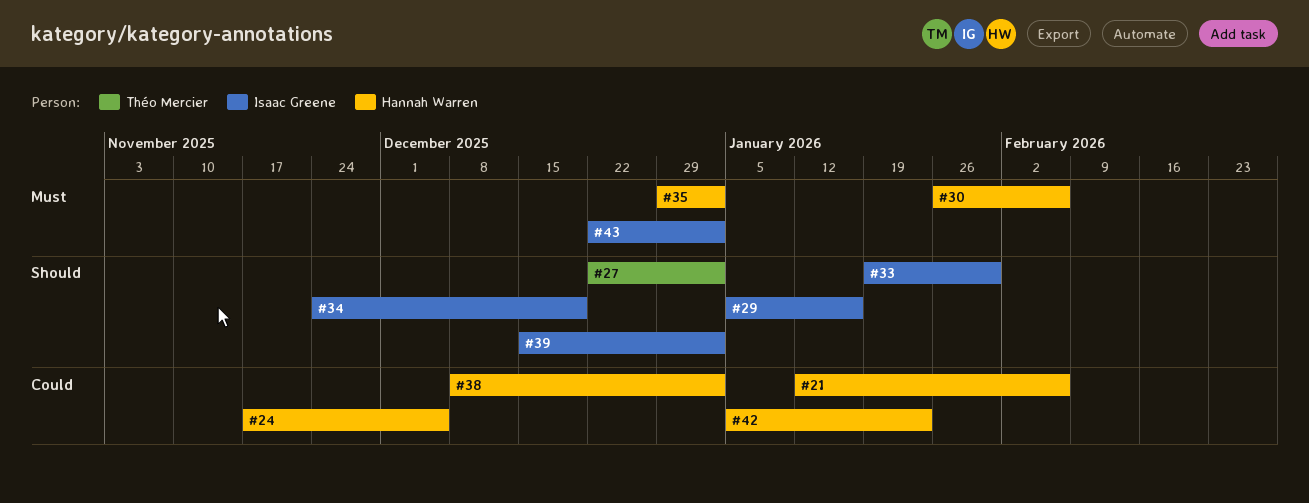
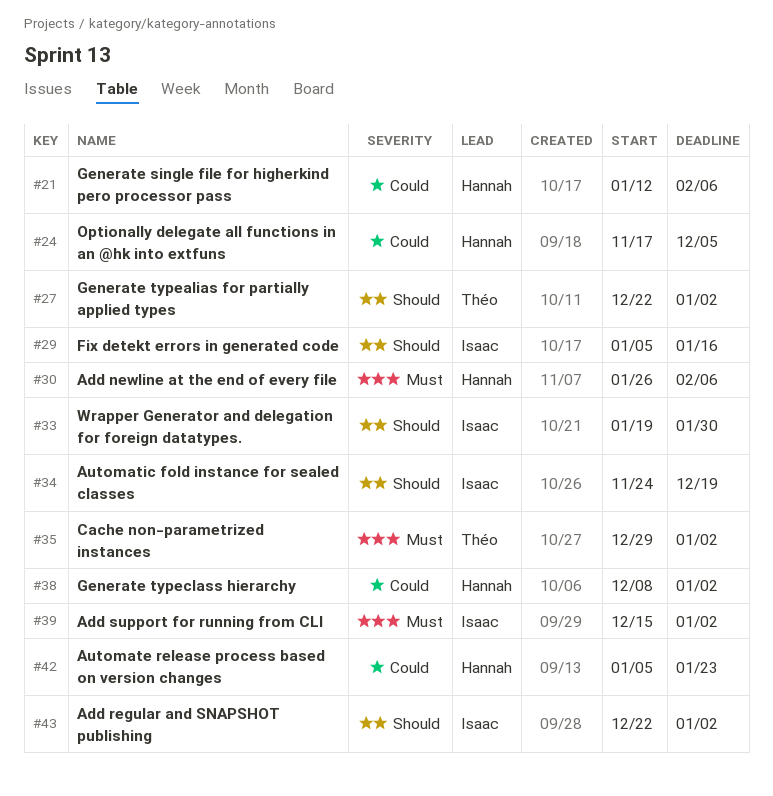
#35, owner: Hannah Warren -> Théo Mercier
#39, priority: Should -> Must
#43, priority: Must -> Should

